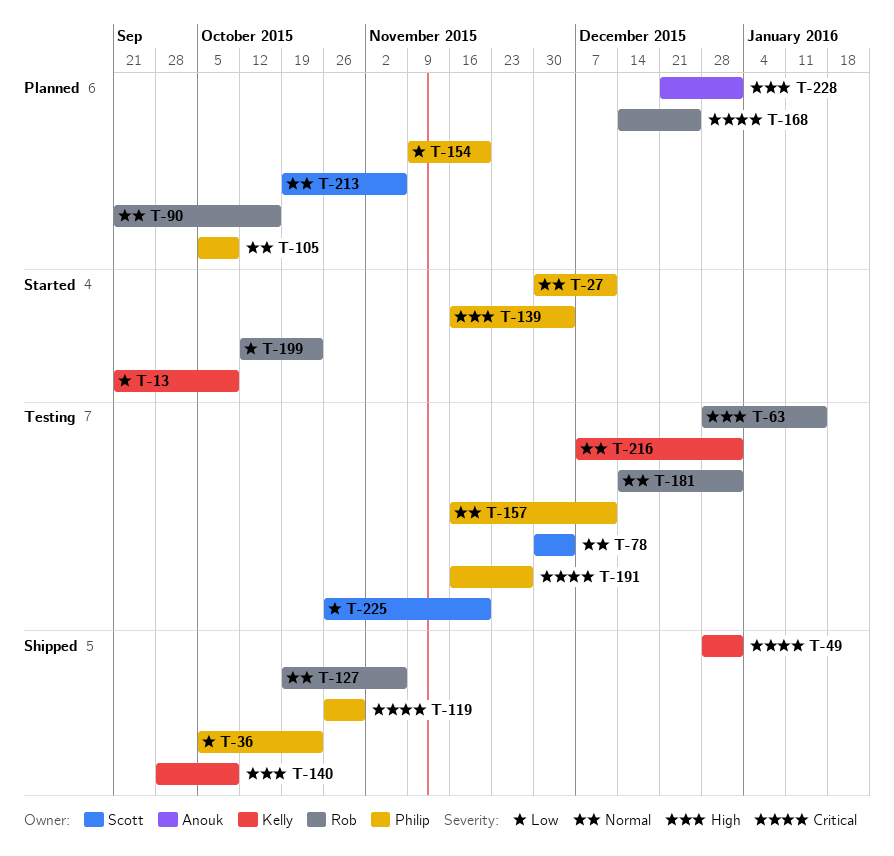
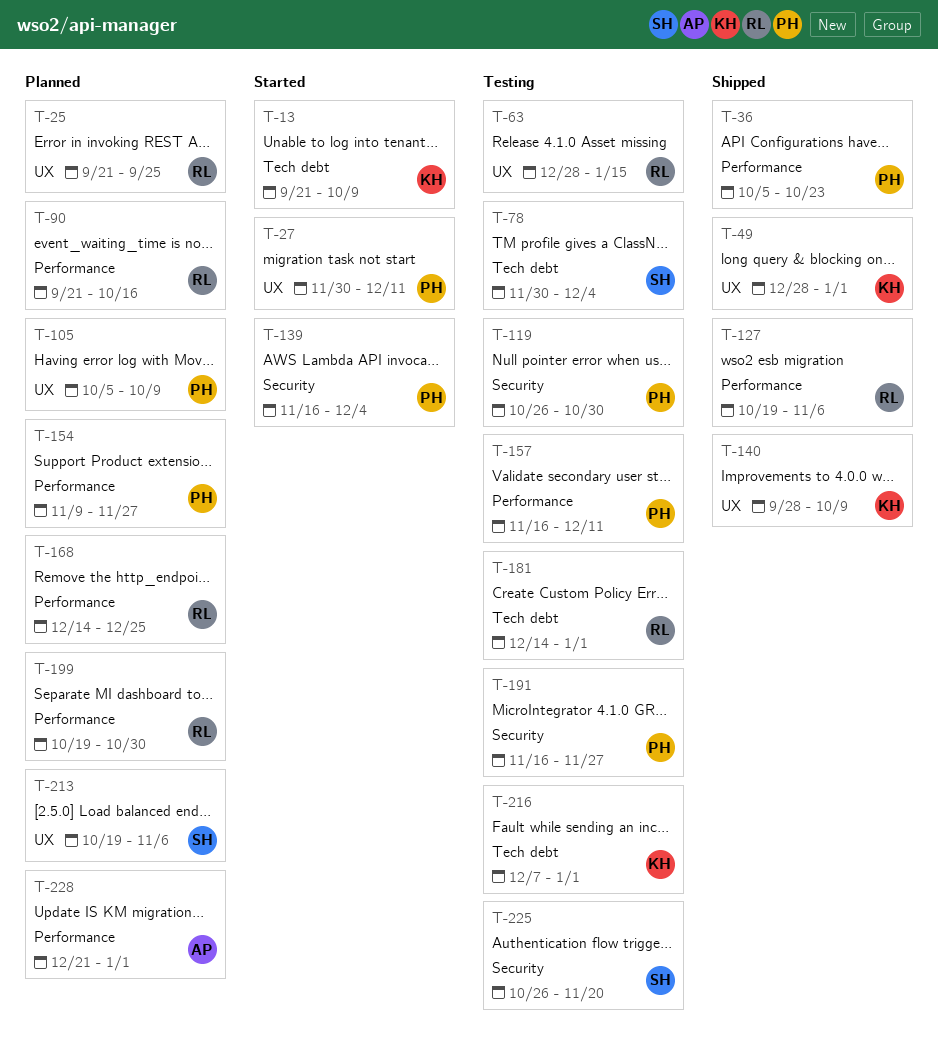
T-25: none -> present
T-119, status: Shipped -> Testing
T-154, due: Nov 20 -> Nov 27
T-199, status: Started -> Planned
T-199, start: Oct 12 -> Oct 19
T-199, due: Oct 23 -> Oct 30

